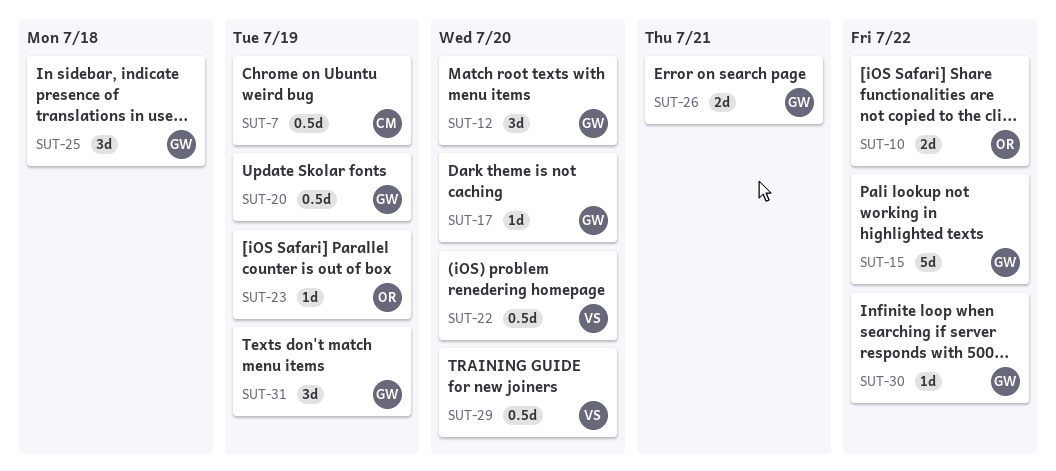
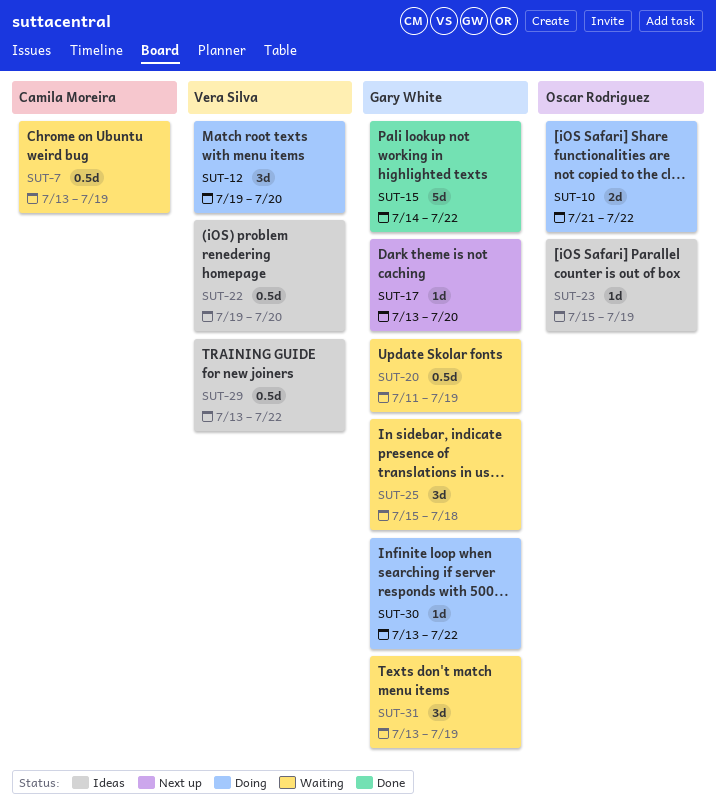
SUT-12, owner: Gary White -> Vera Silva
SUT-26: present -> none
SUT-29, due: Jul 20 -> Jul 22

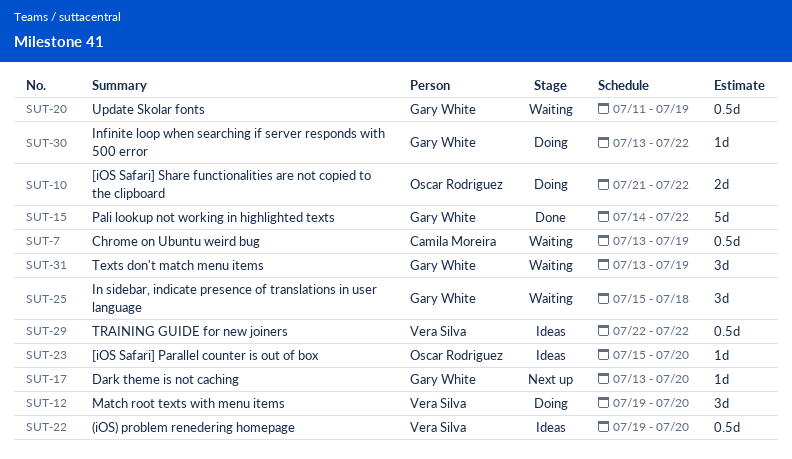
SUT-23, due: Jul 19 -> Jul 20
SUT-29, start: Jul 13 -> Jul 22

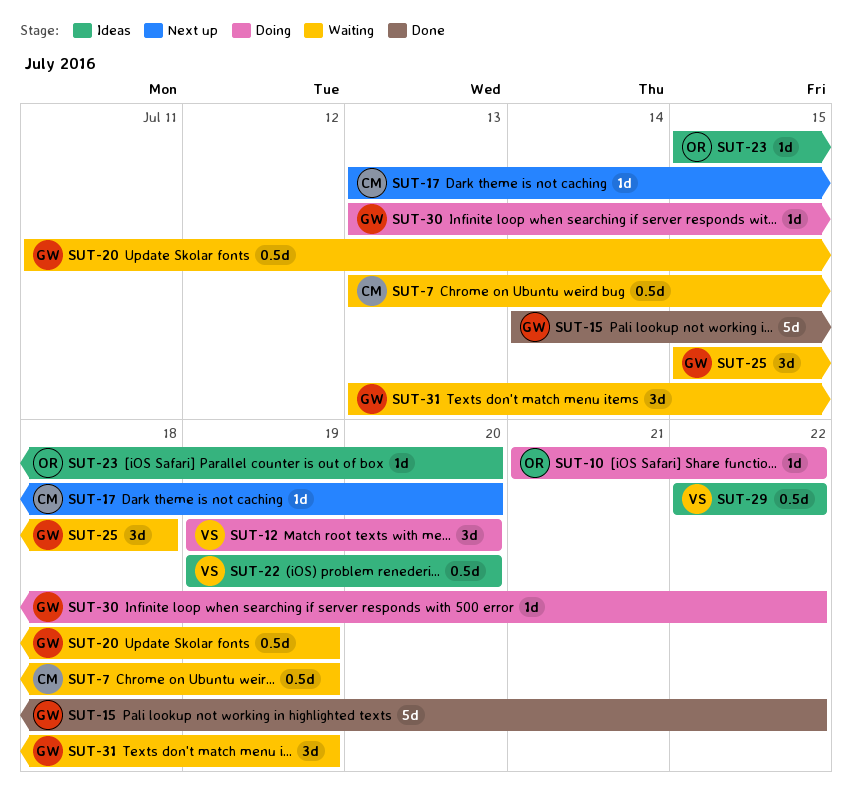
SUT-10, estimate: 2d -> 1d
SUT-17, owner: Gary White -> Camila Moreira

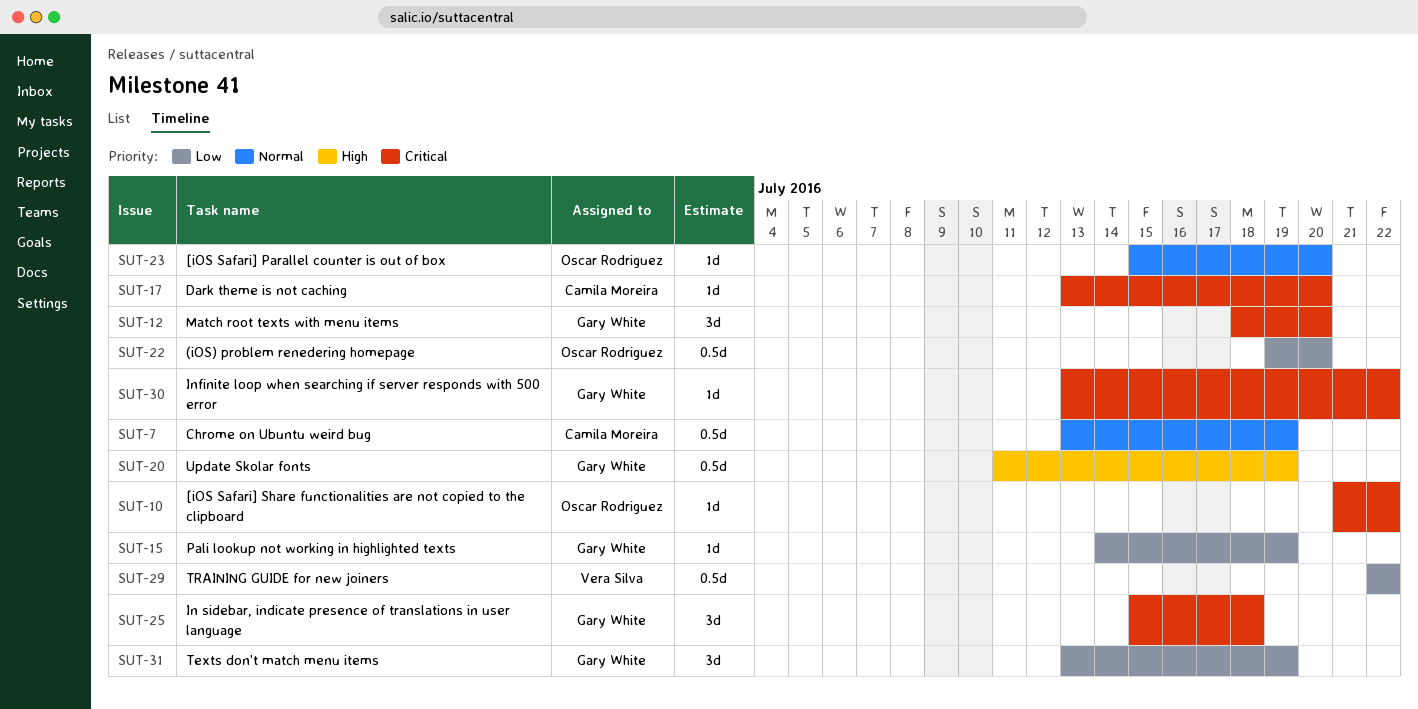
SUT-12, owner: Vera Silva -> Gary White
SUT-12, start: Jul 19 -> Jul 18
SUT-15, estimate: 5d -> 1d
SUT-15, due: Jul 22 -> Jul 19
SUT-22, owner: Vera Silva -> Oscar Rodriguez

